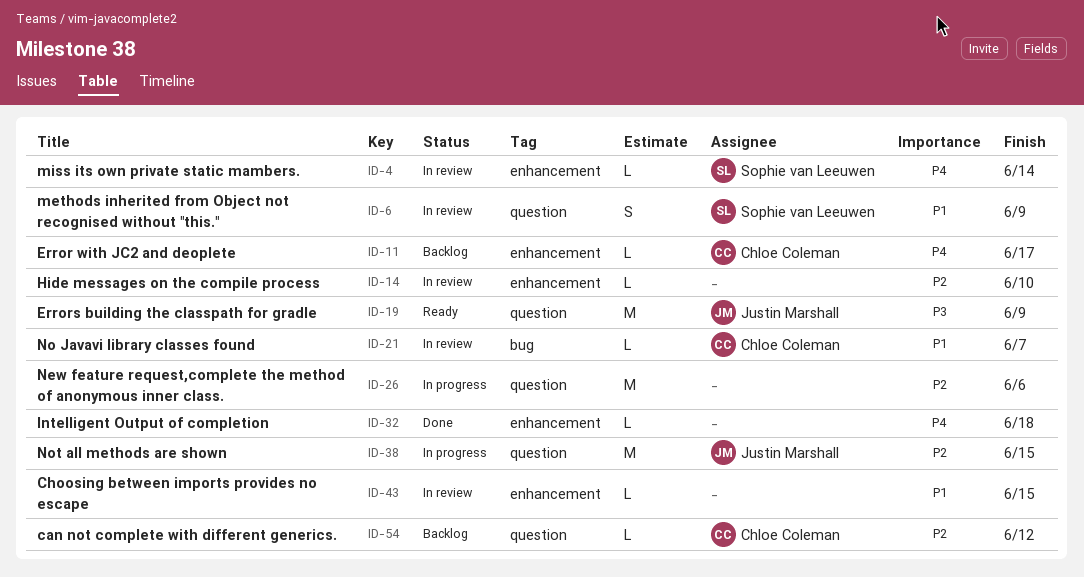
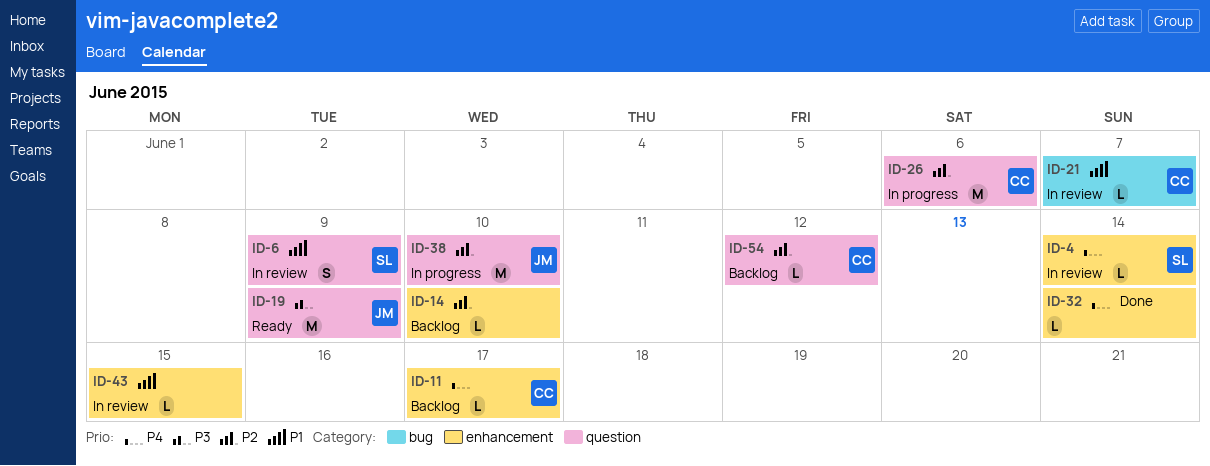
ID-14, status: In review -> Backlog
ID-26, owner: none -> Chloe Coleman
ID-32, due: Jun 18 -> Jun 14
ID-38, due: Jun 15 -> Jun 10

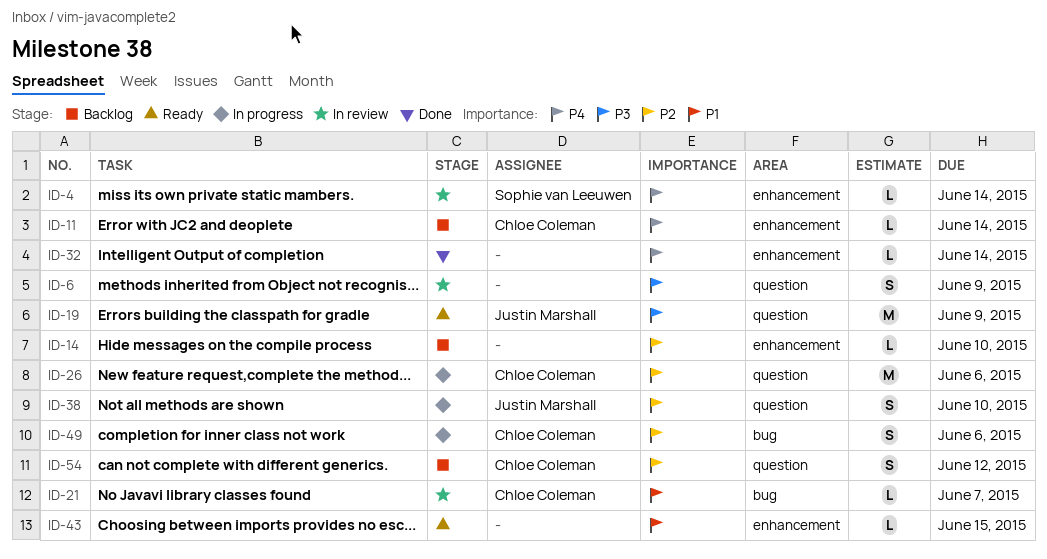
ID-6, owner: Sophie van Leeuwen -> none
ID-6, priority: P1 -> P3
ID-11, due: Jun 17 -> Jun 14
ID-38, estimate: M -> S
ID-43, status: In review -> Ready
ID-49: none -> present
ID-54, estimate: L -> S

